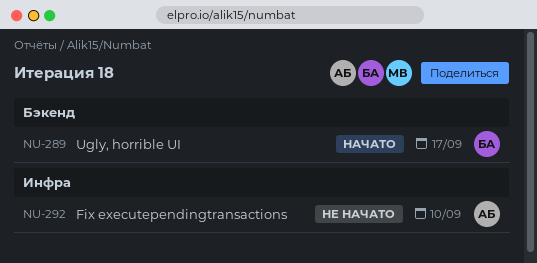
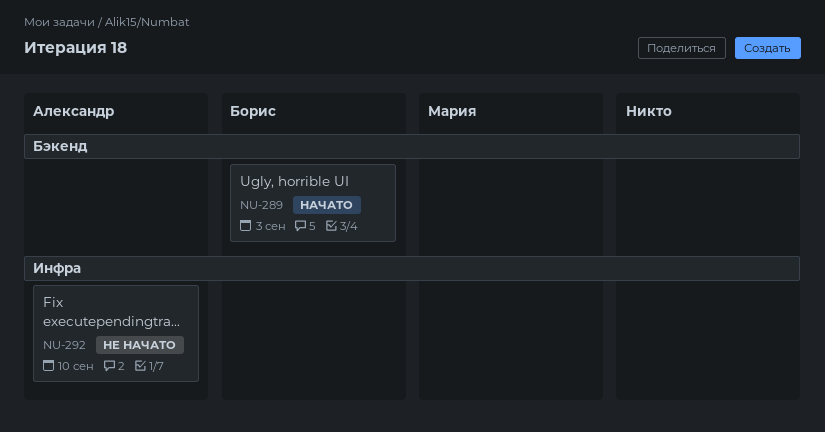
NU-289, due: Sep 17 -> Sep 3

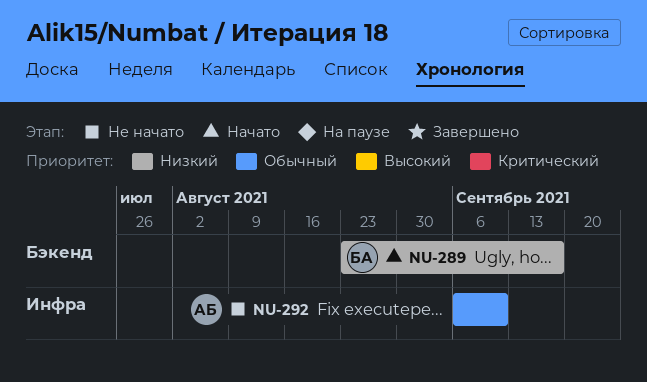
NU-289, due: Sep 3 -> Sep 17

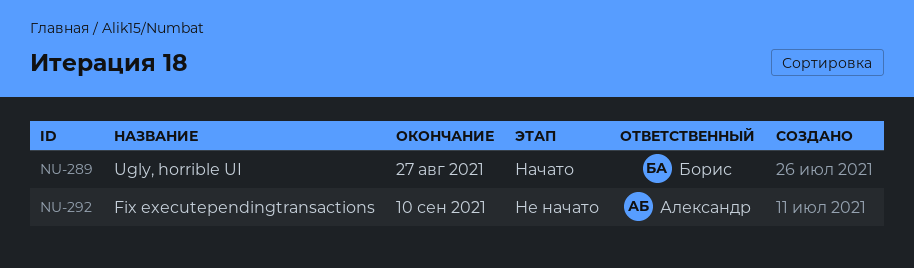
NU-289, due: Sep 17 -> Aug 27

